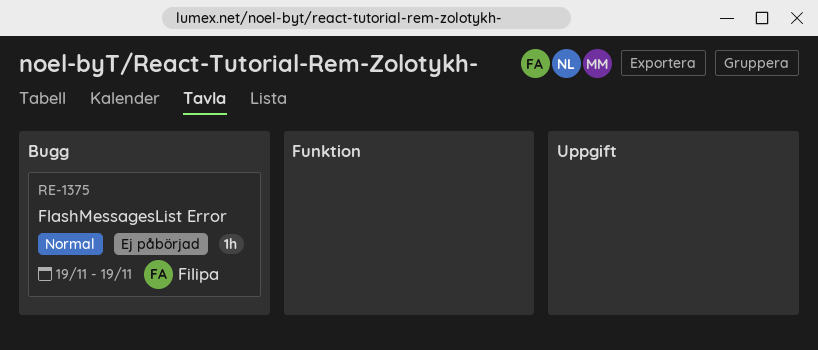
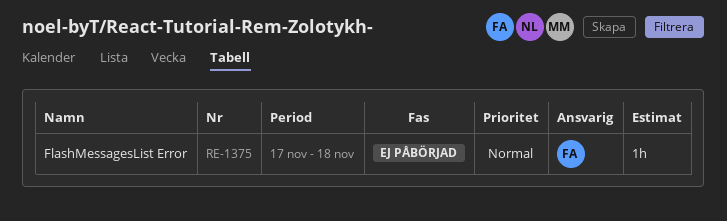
RE-1375, start: Nov 19 -> Nov 17
RE-1375, due: Nov 19 -> Nov 18

